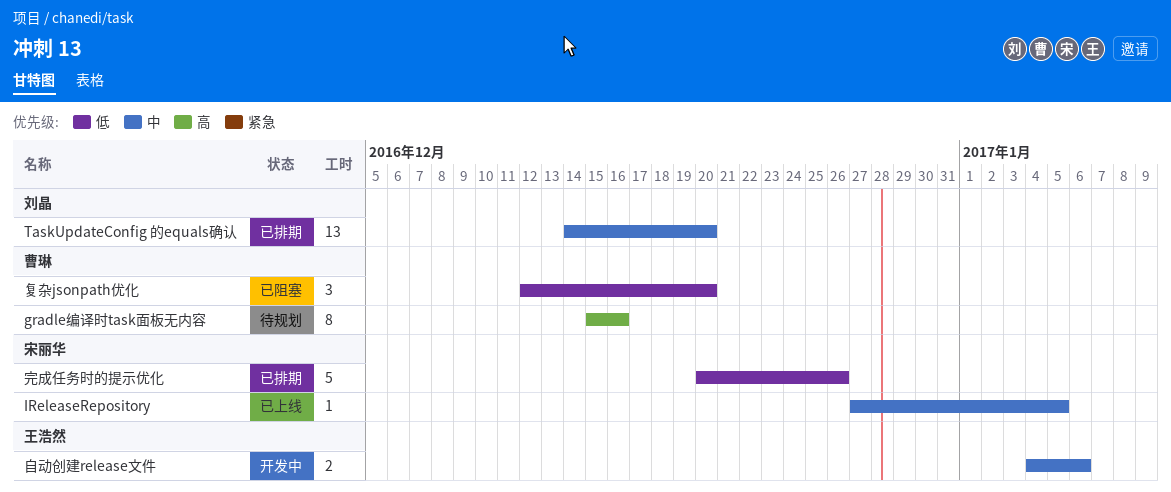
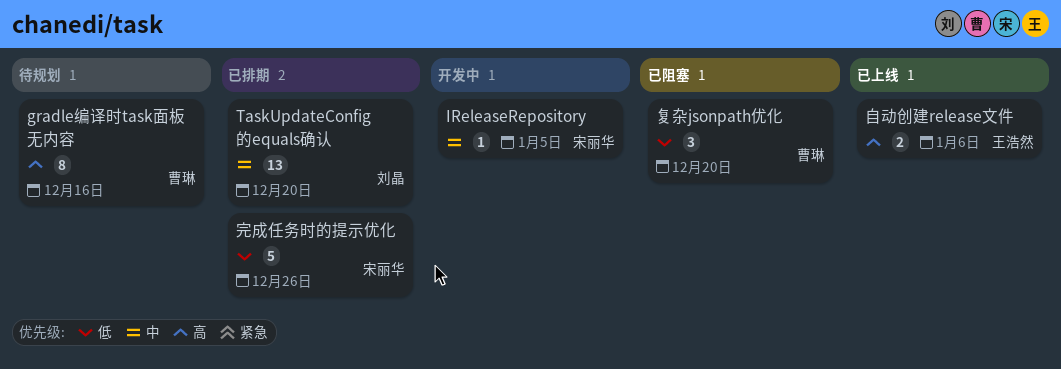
IReleaseRepository, status: 已上线 -> 开发中
自动创建release文件, status: 开发中 -> 已上线
自动创建release文件, priority: 中 -> 高

